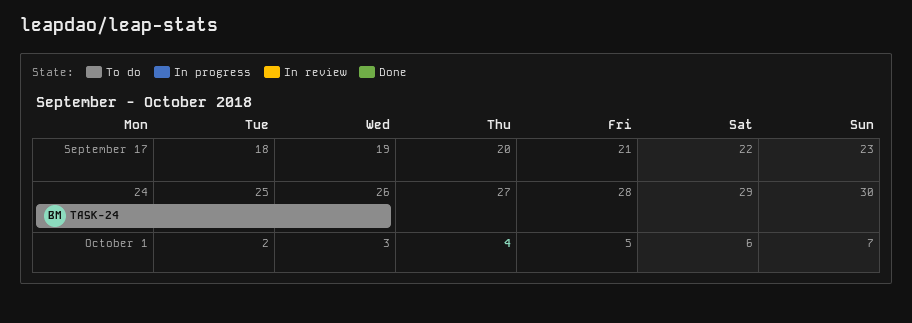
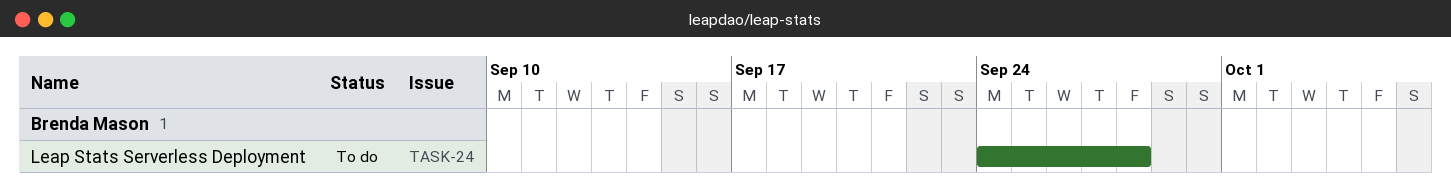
TASK-24, due: Sep 26 -> Sep 28

